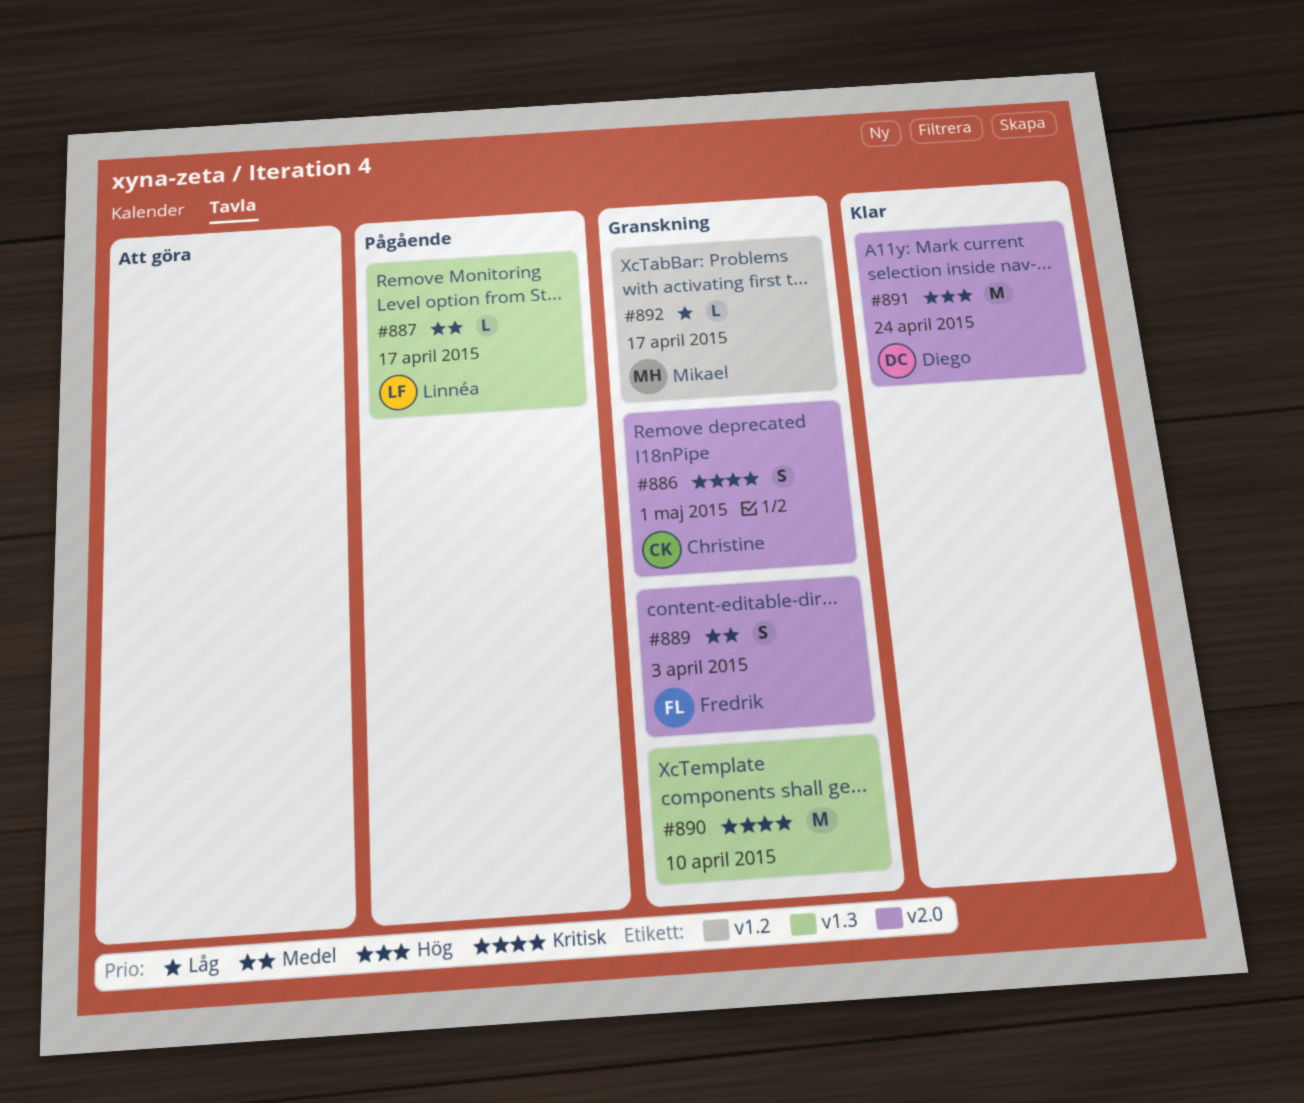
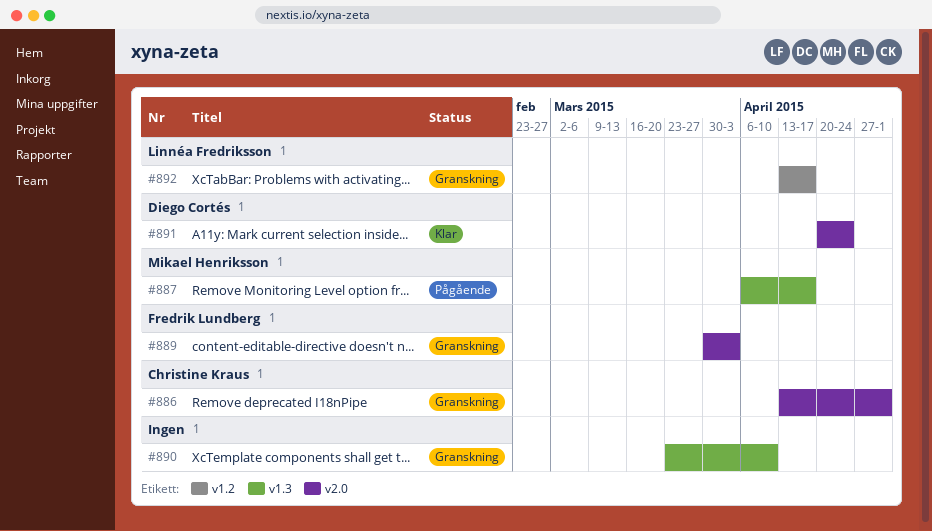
#887, owner: Linnéa Fredriksson -> Mikael Henriksson
#892, owner: Mikael Henriksson -> Linnéa Fredriksson

